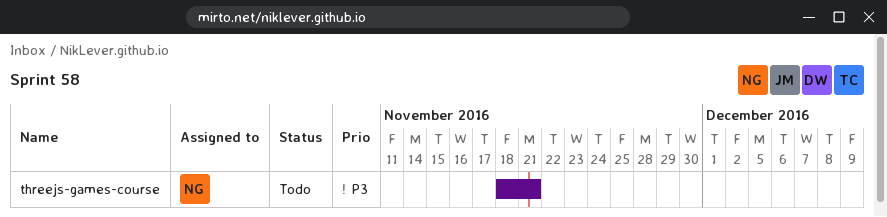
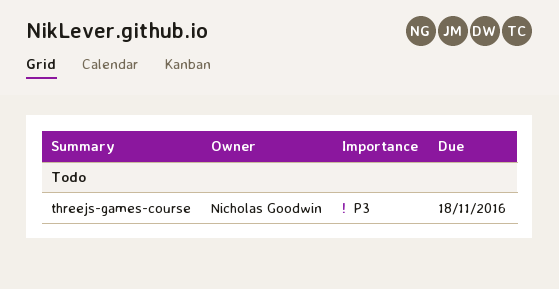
threejs-games-course, due: Nov 21 -> Nov 18

